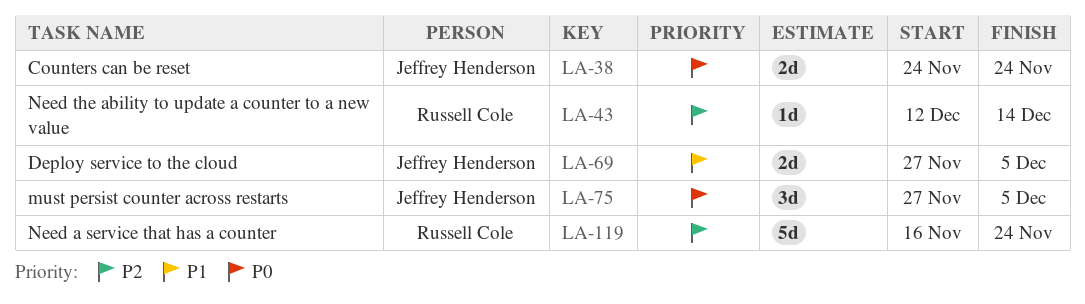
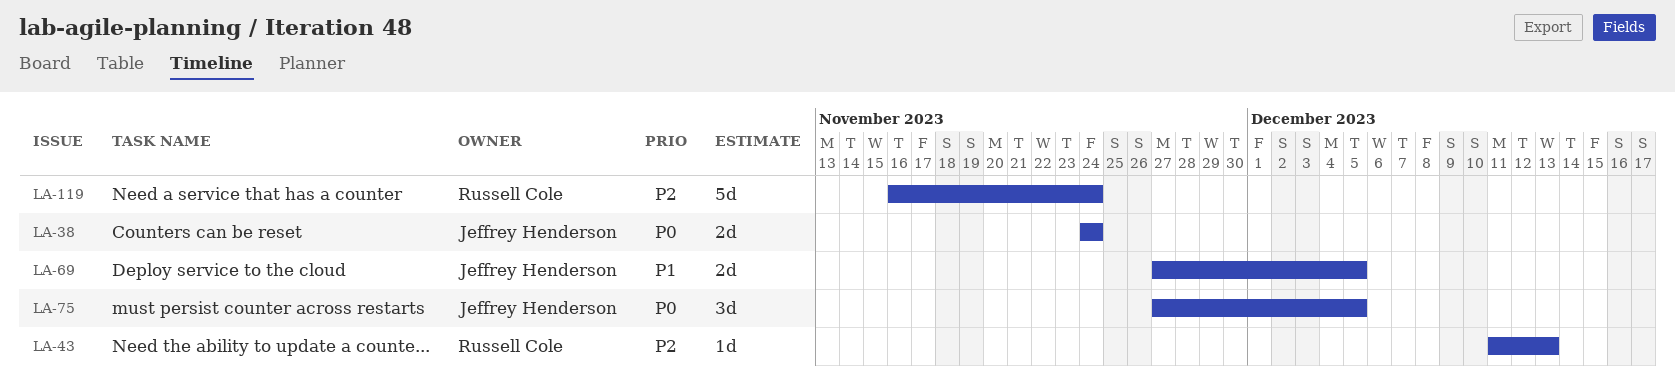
LA-43, start: Dec 12 -> Dec 11
LA-43, due: Dec 14 -> Dec 13

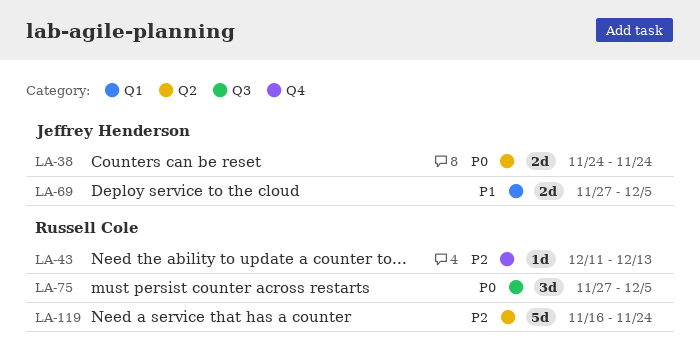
LA-75, owner: Jeffrey Henderson -> Russell Cole

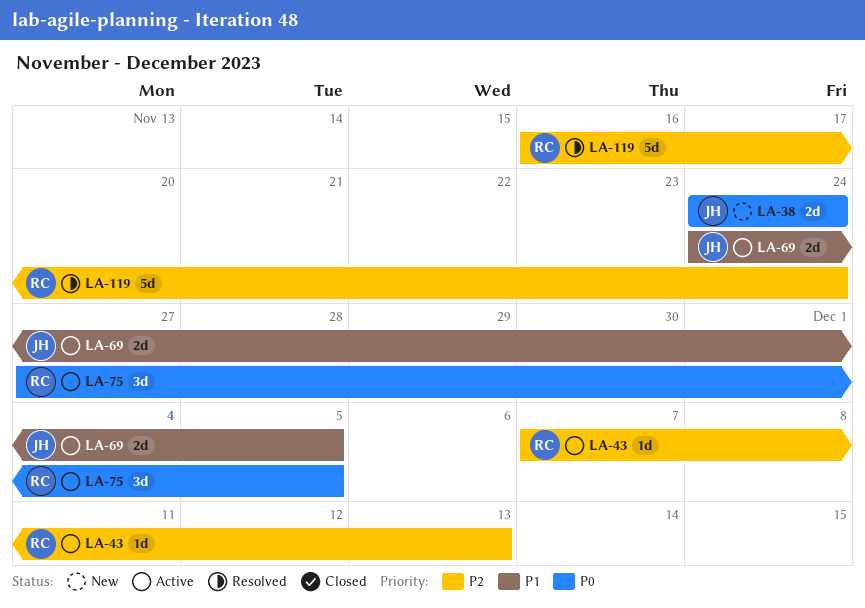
LA-43, start: Dec 11 -> Dec 7
LA-69, start: Nov 27 -> Nov 24

